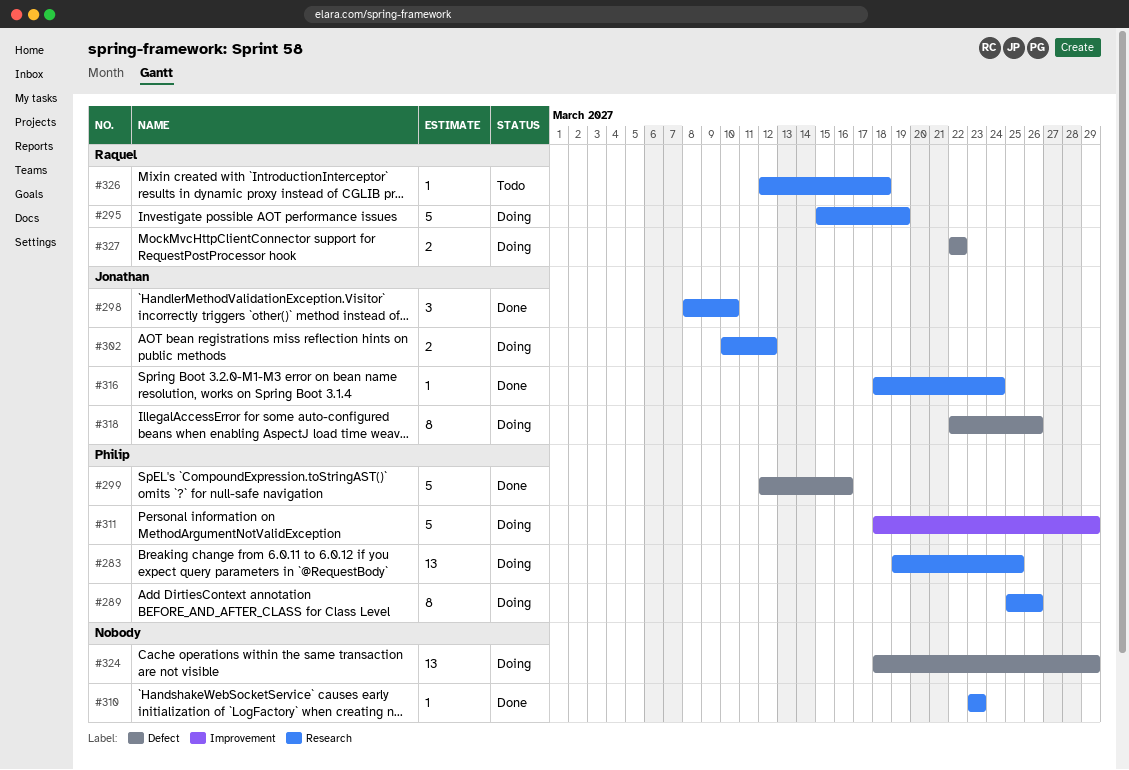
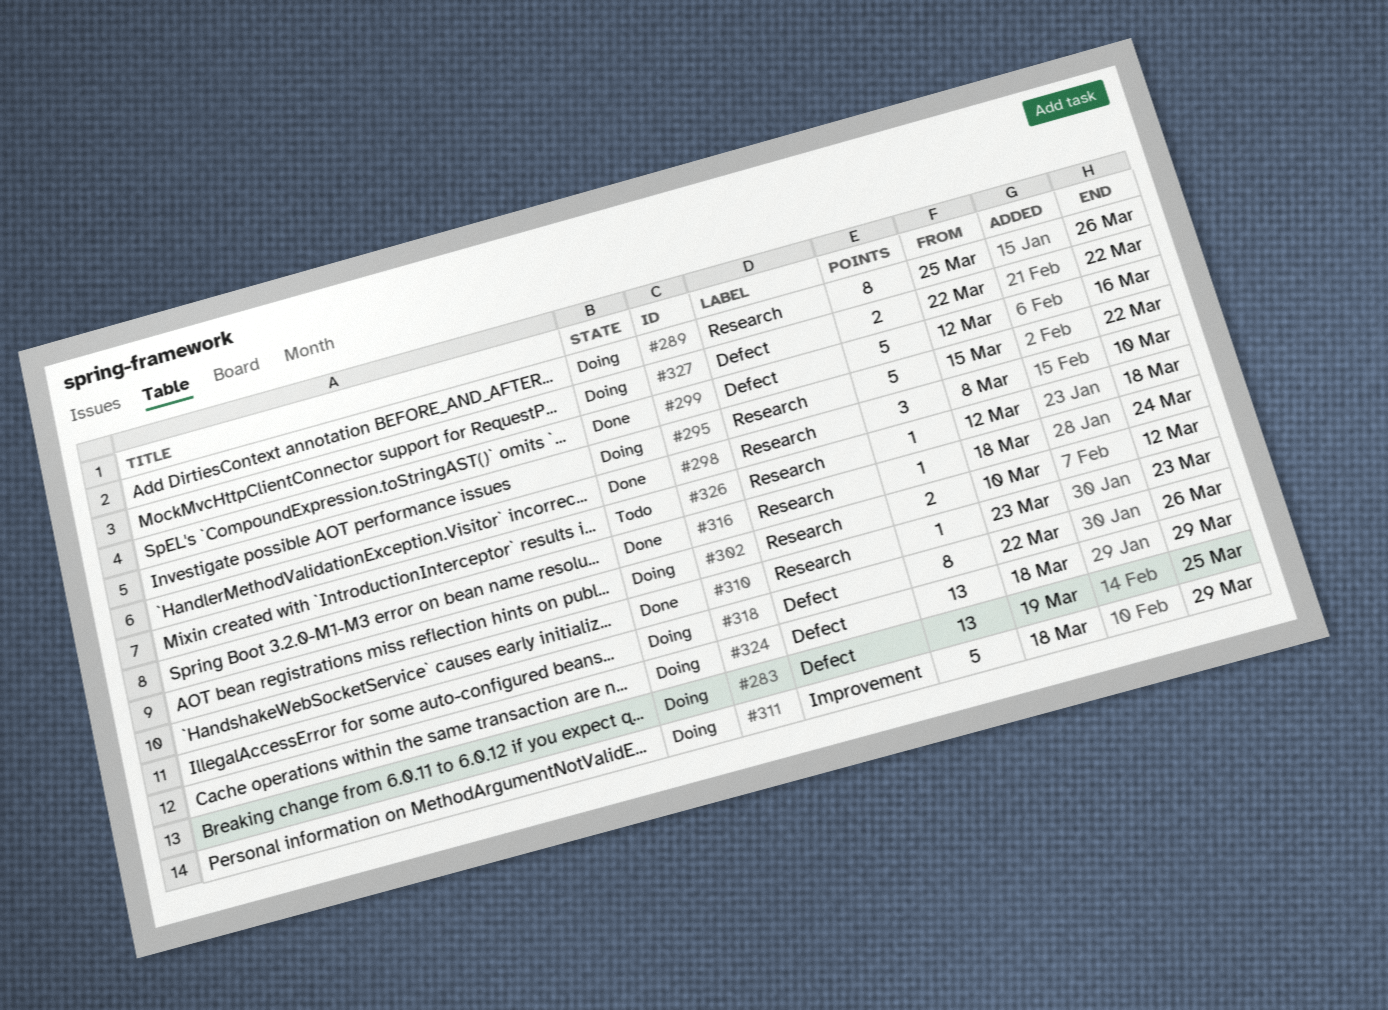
#283, label: Research -> Defect
#295, due: Mar 19 -> Mar 22

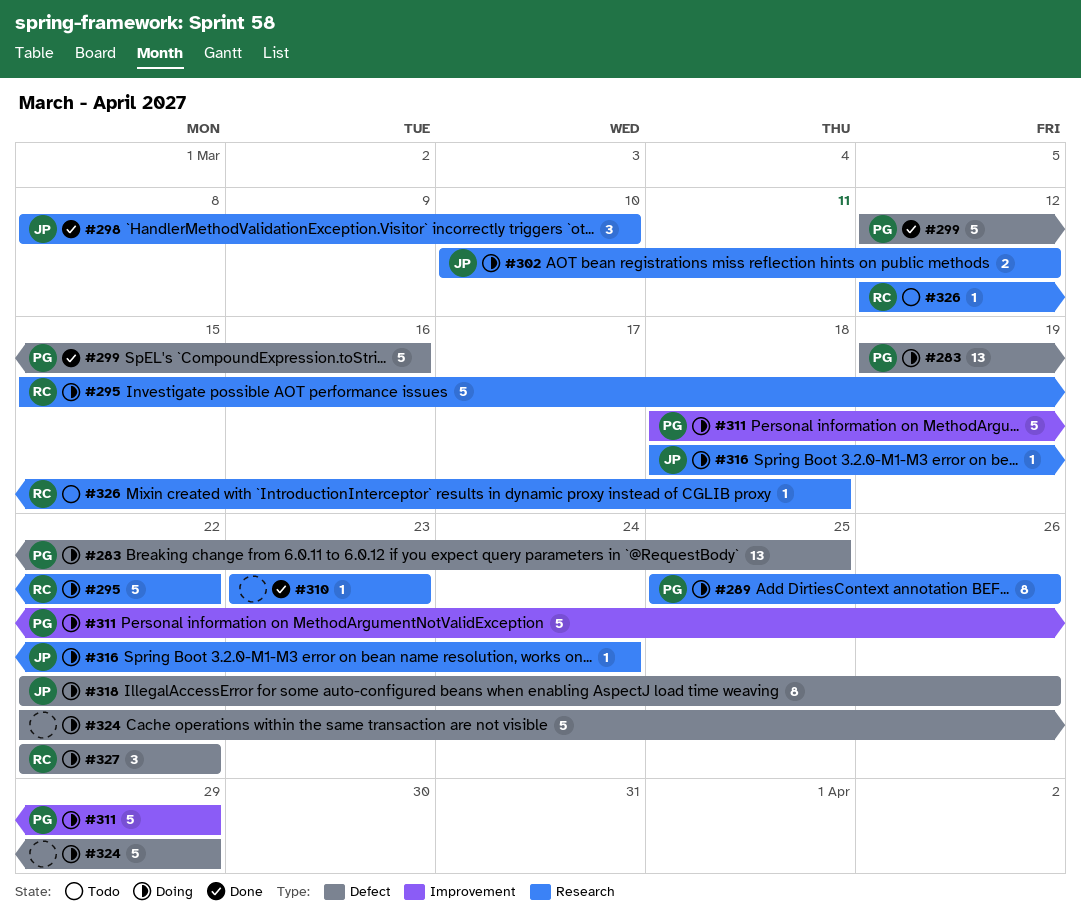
#316, status: Done -> Doing
#324, estimate: 13 -> 5
#324, start: Mar 18 -> Mar 22
#327, estimate: 2 -> 3

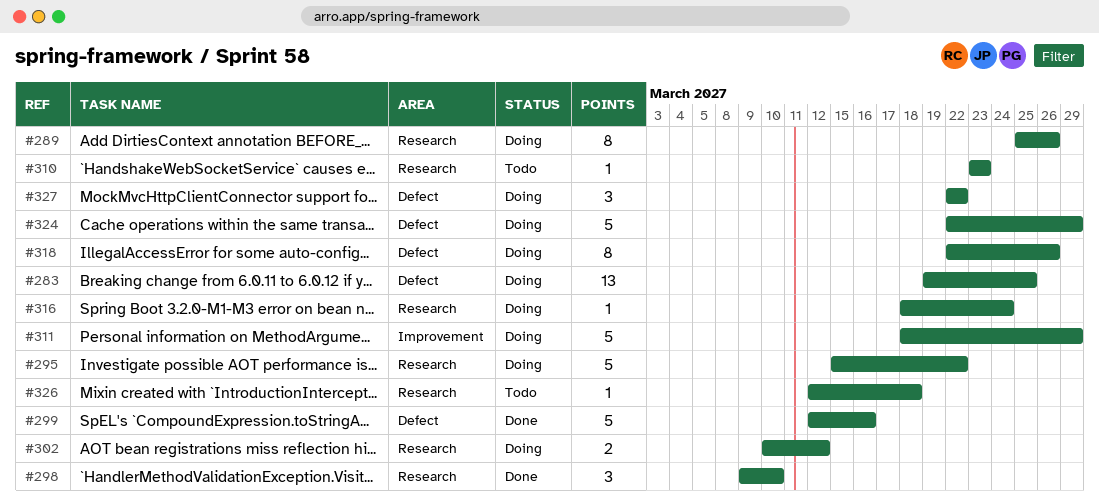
#298, start: Mar 8 -> Mar 9
#310, status: Done -> Todo

